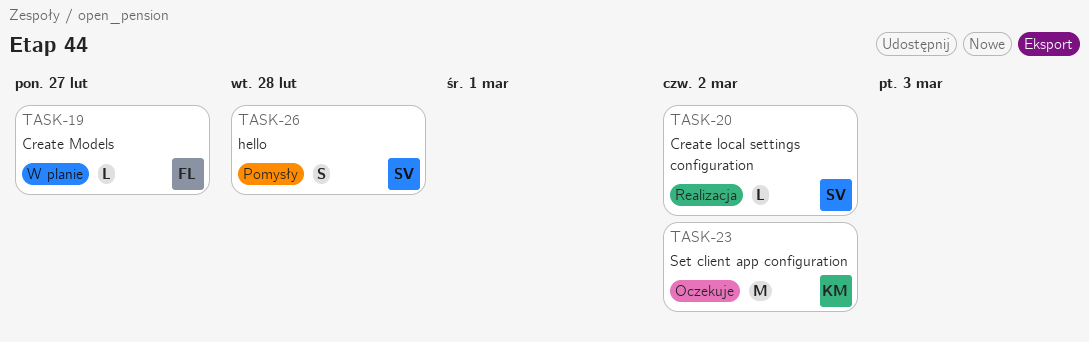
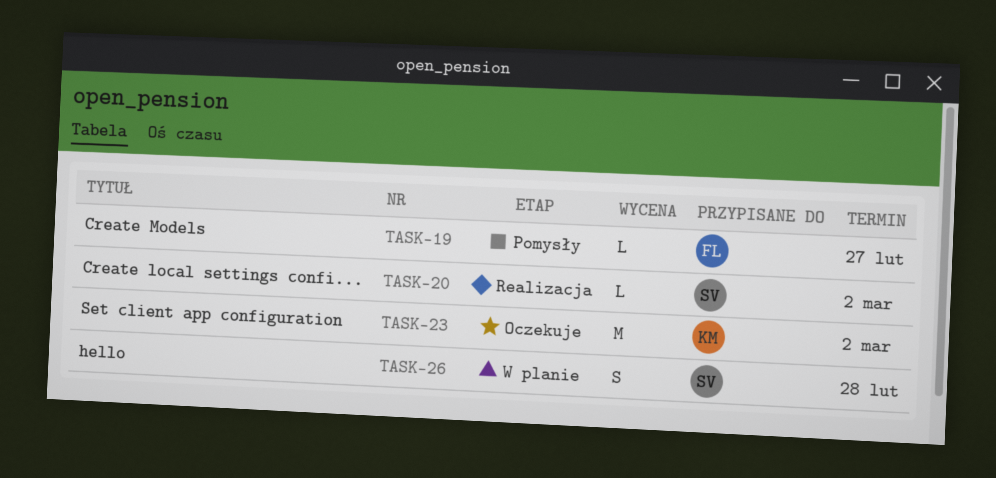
TASK-19, status: W planie -> Pomysły
TASK-26, status: Pomysły -> W planie

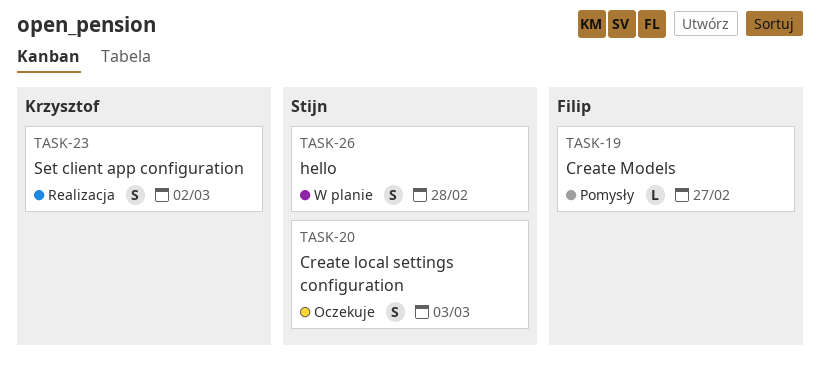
TASK-20, status: Realizacja -> Oczekuje
TASK-20, estimate: L -> S
TASK-20, due: Mar 2 -> Mar 3
TASK-23, status: Oczekuje -> Realizacja
TASK-23, estimate: M -> S

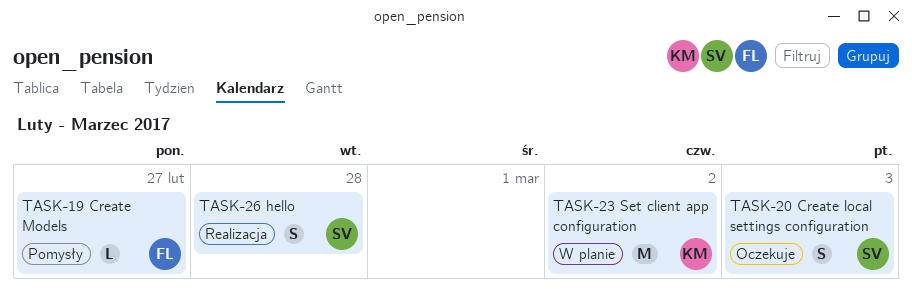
TASK-23, status: Realizacja -> W planie
TASK-23, estimate: S -> M
TASK-26, status: W planie -> Realizacja

